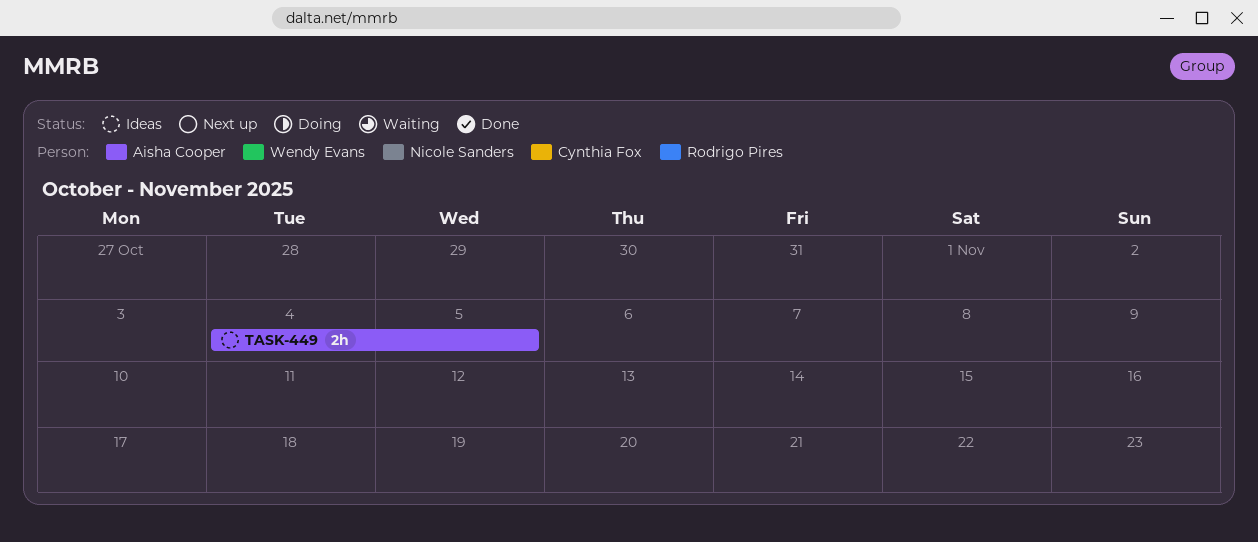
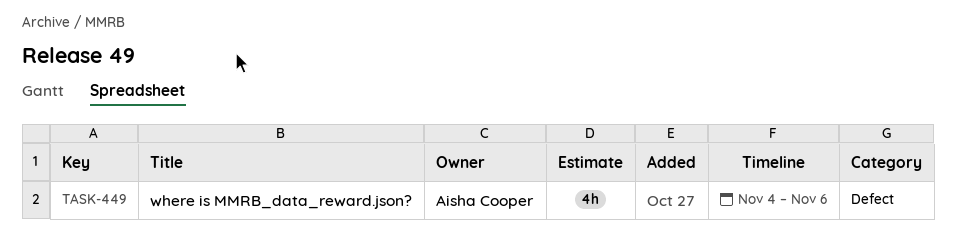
TASK-449, estimate: 2h -> 4h
TASK-449, due: Nov 5 -> Nov 6

